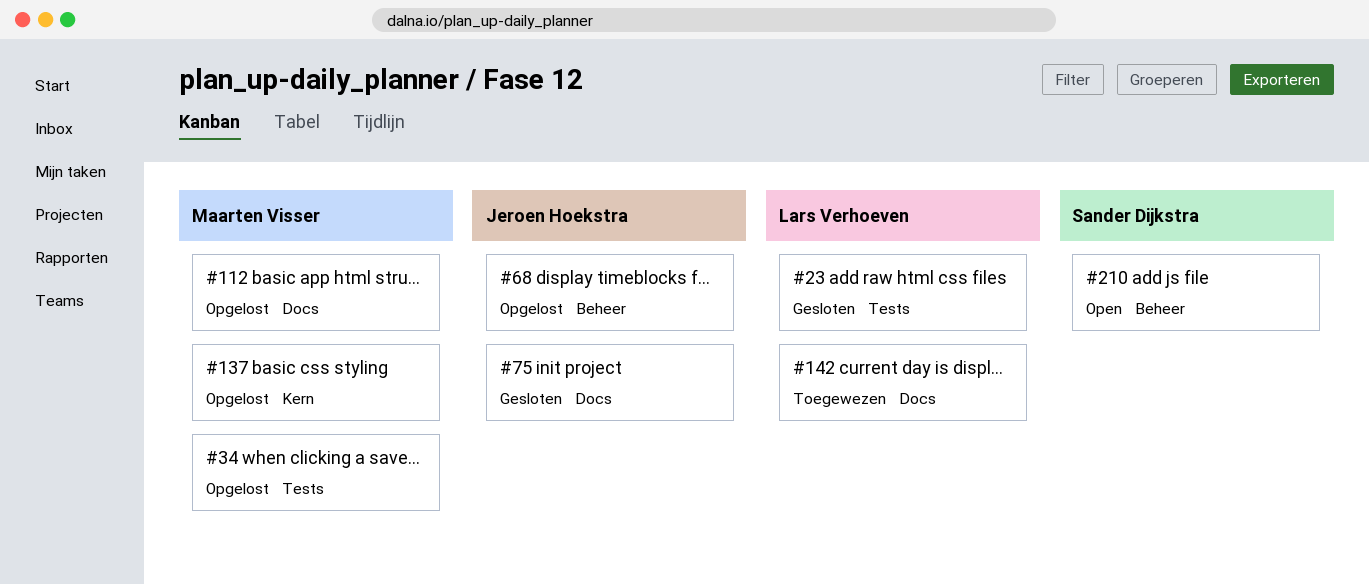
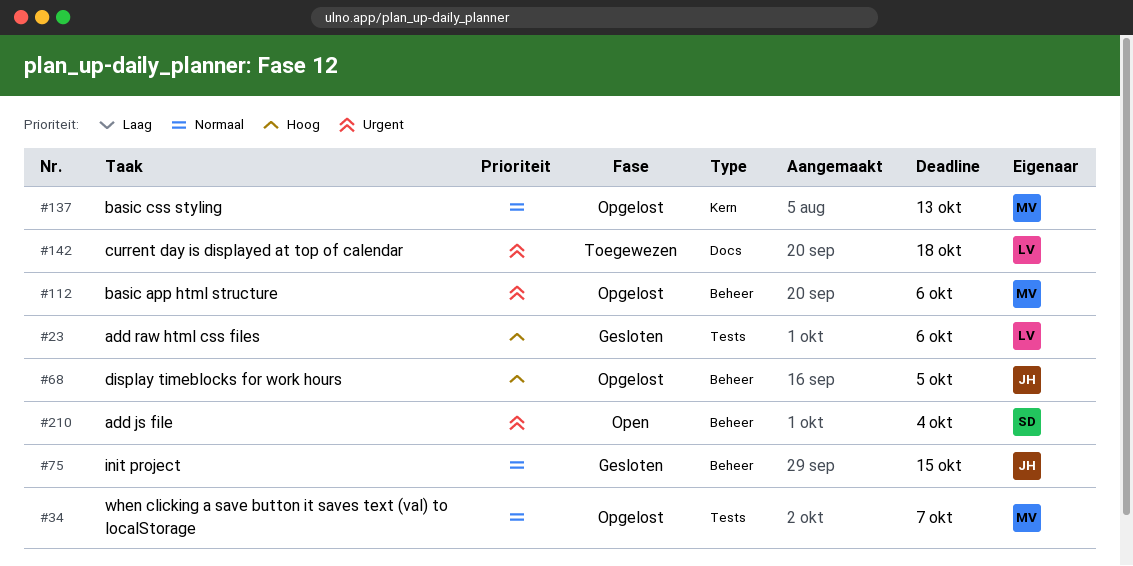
#75, label: Docs -> Beheer
#112, label: Docs -> Beheer

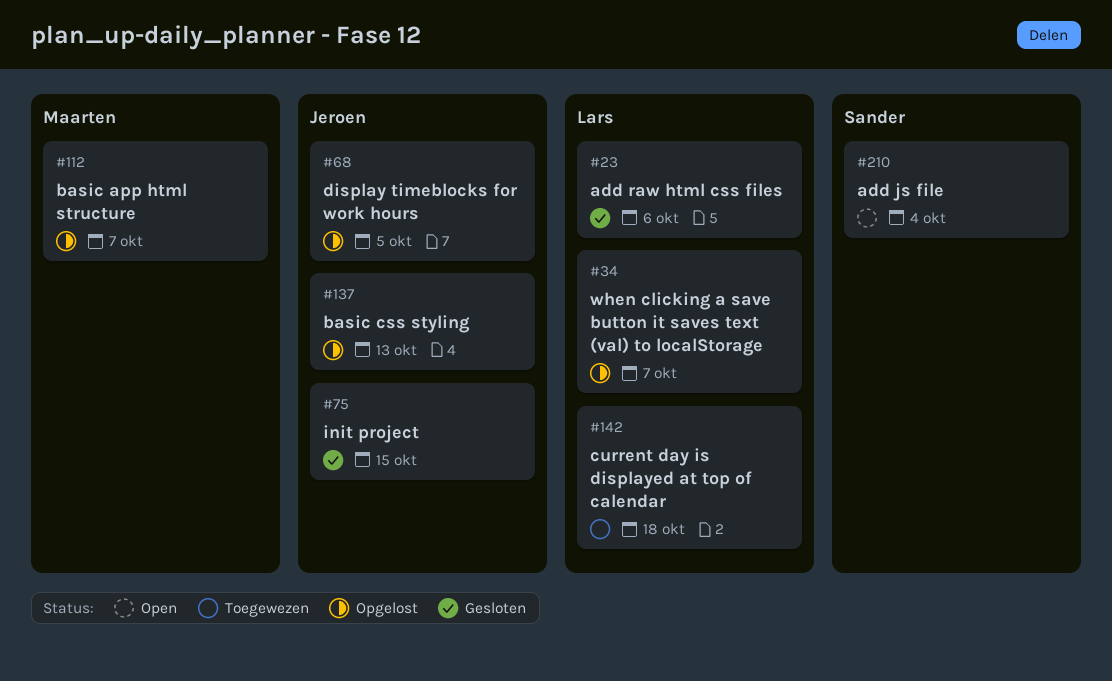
#34, owner: Maarten -> Lars
#112, due: Oct 6 -> Oct 7
#137, owner: Maarten -> Jeroen

